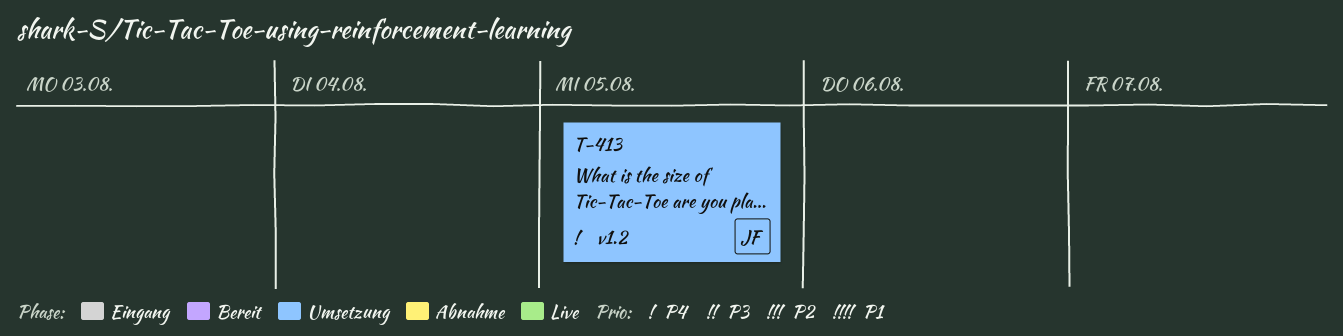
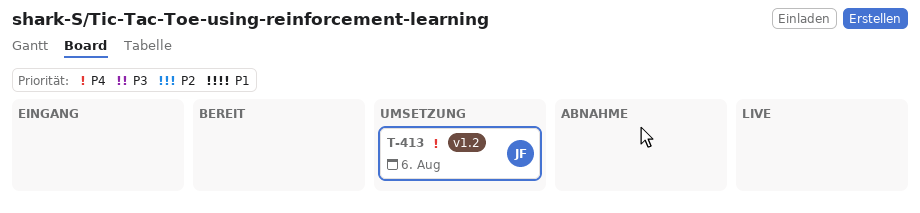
T-413, due: Aug 5 -> Aug 6

